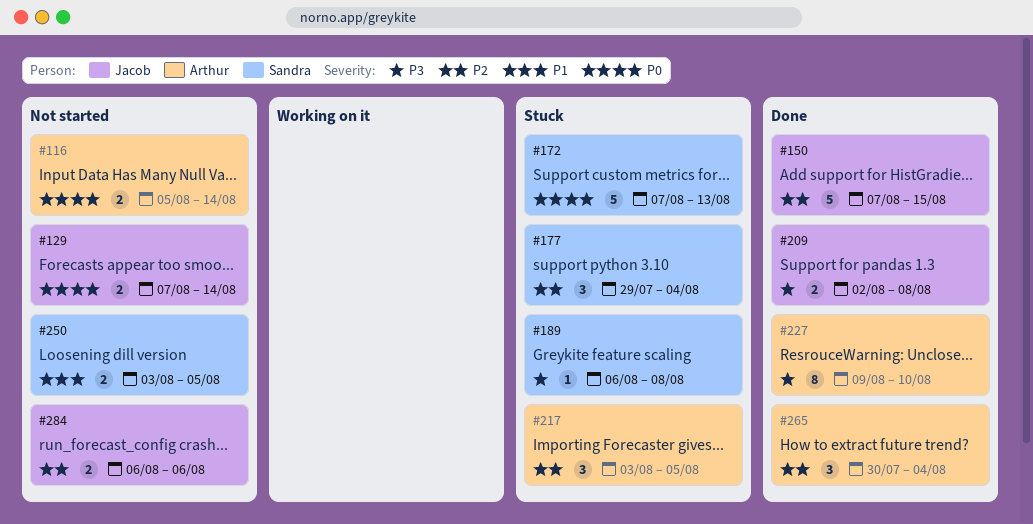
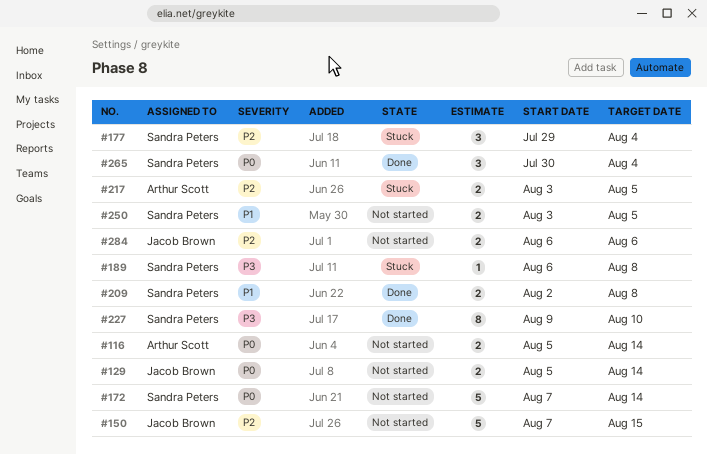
#129, start: Aug 7 -> Aug 5
#150, status: Done -> Not started
#172, status: Stuck -> Not started
#172, due: Aug 13 -> Aug 14
#209, owner: Jacob Brown -> Sandra Peters
#209, priority: P3 -> P1
#217, estimate: 3 -> 2
#227, owner: Arthur Scott -> Sandra Peters
#265, owner: Arthur Scott -> Sandra Peters
#265, priority: P2 -> P0

